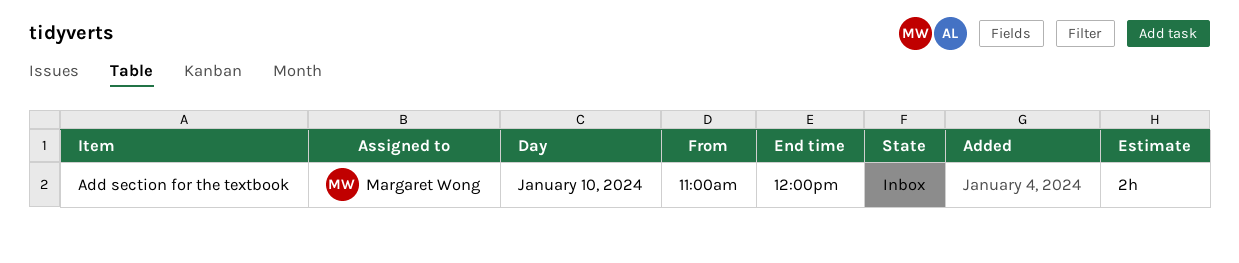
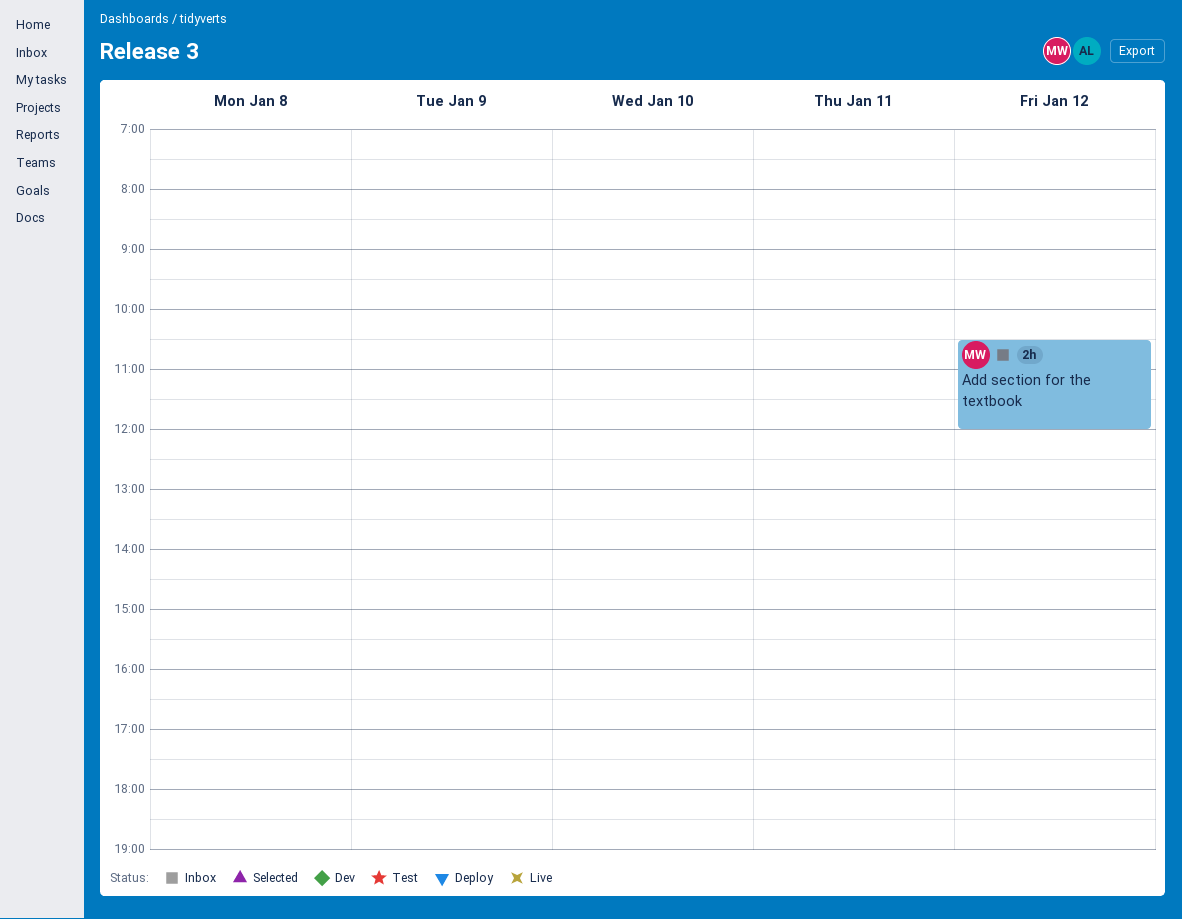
Add section for the textbook, day: Jan 10 -> Jan 12
Add section for the textbook, begins: 11:00 -> 10:30

